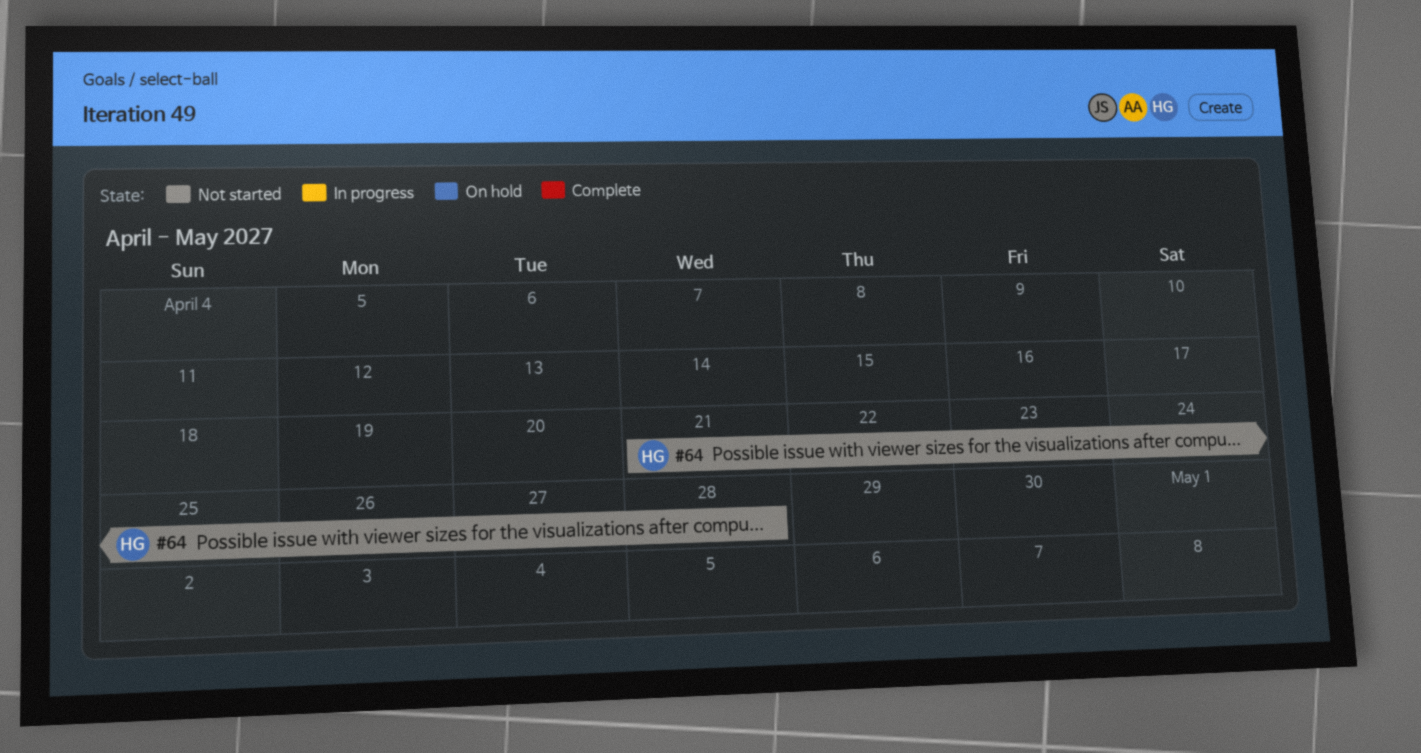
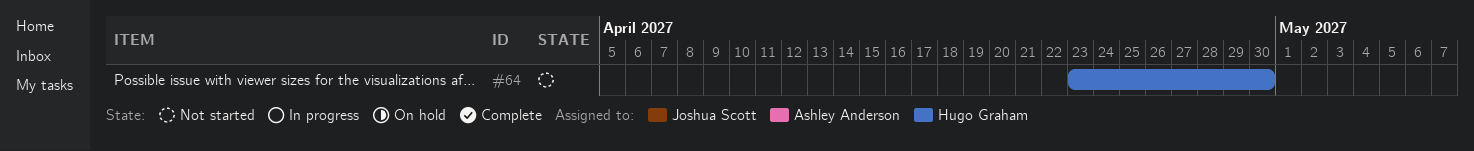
#64, start: Apr 21 -> Apr 23
#64, due: Apr 28 -> Apr 30

